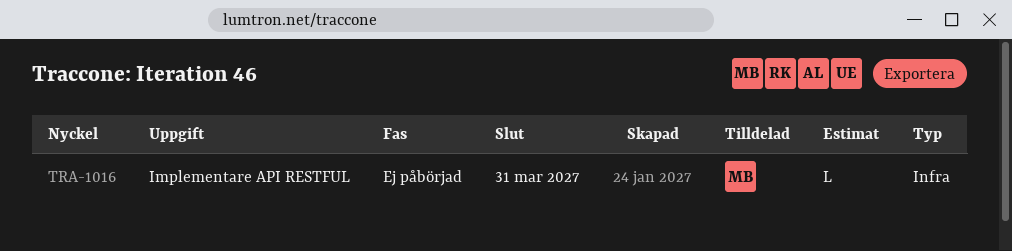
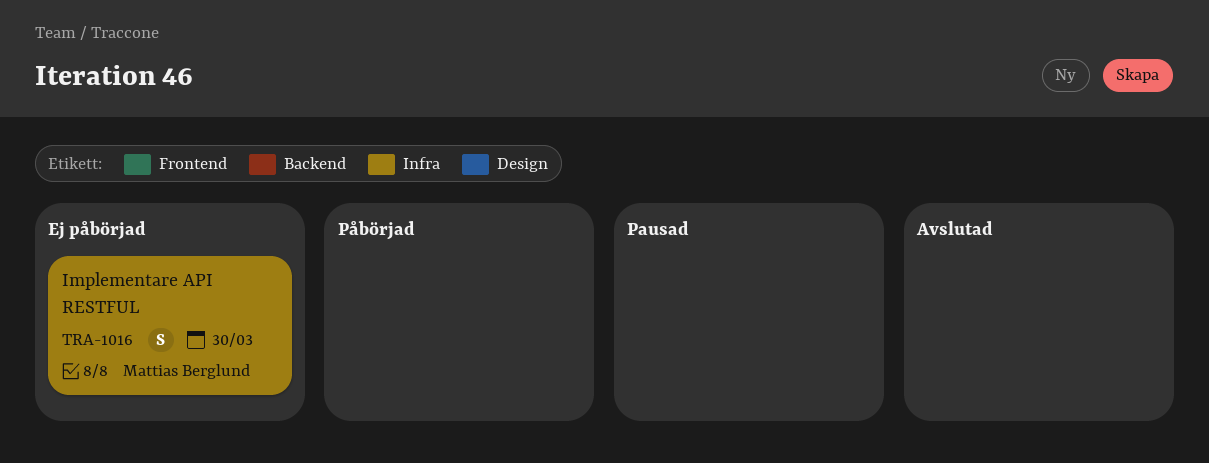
TRA-1016, estimate: L -> S
TRA-1016, due: Mar 31 -> Mar 30

